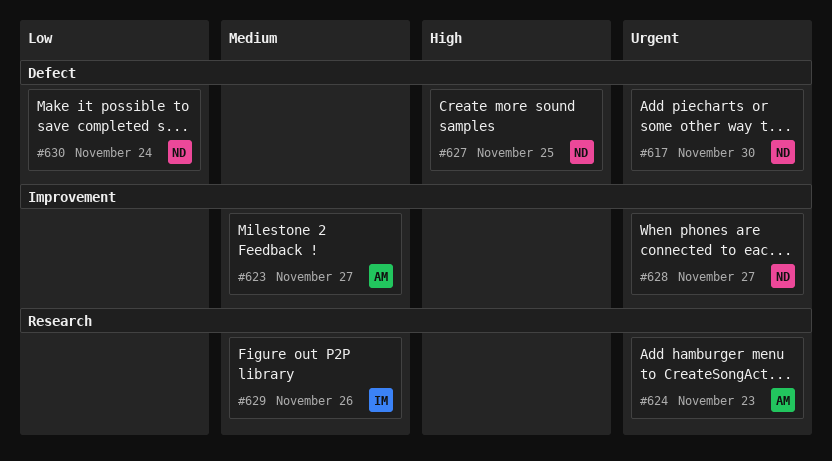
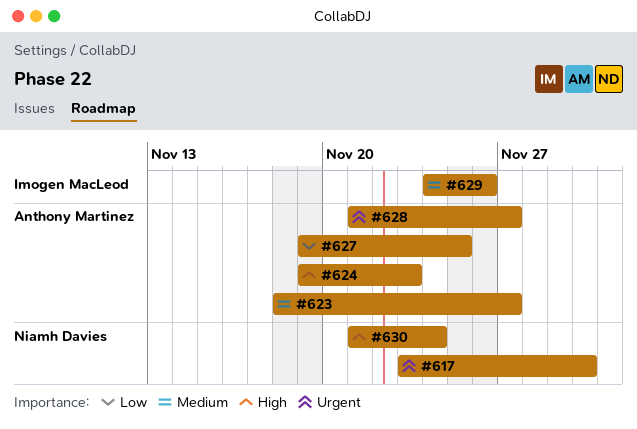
#624, priority: Urgent -> High
#627, owner: Niamh Davies -> Anthony Martinez
#627, priority: High -> Low
#628, owner: Niamh Davies -> Anthony Martinez
#630, priority: Low -> High

